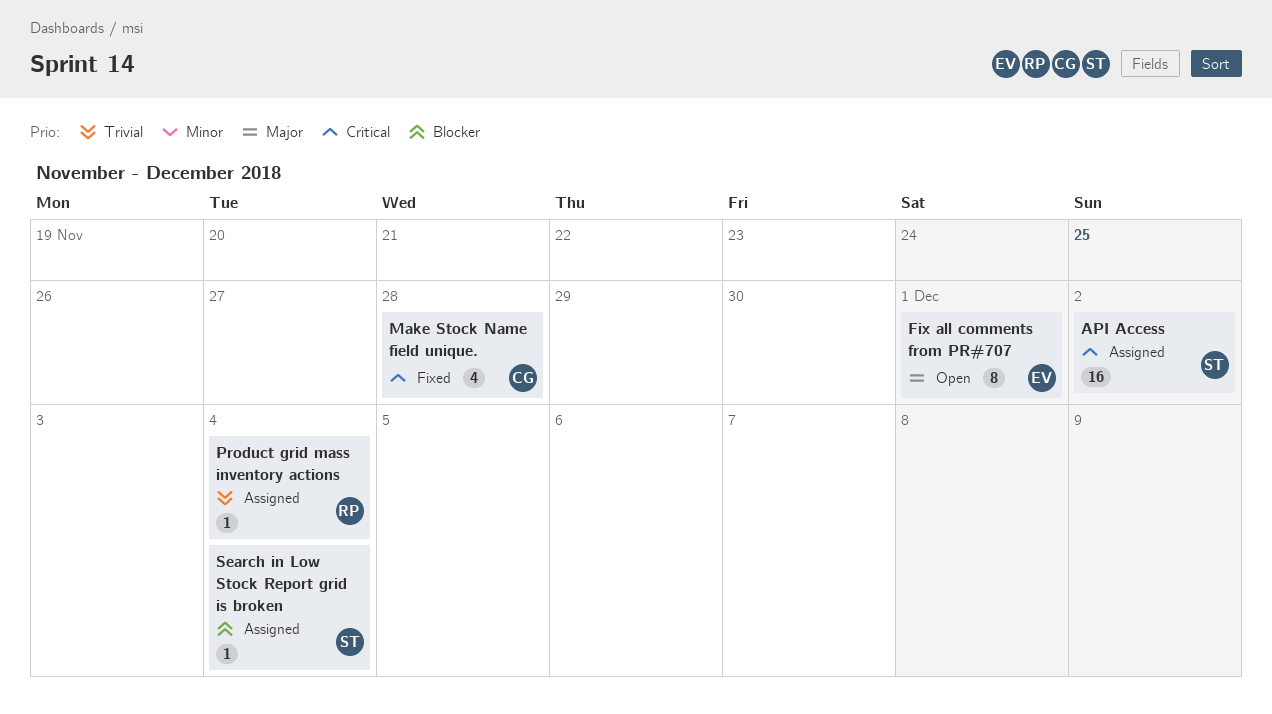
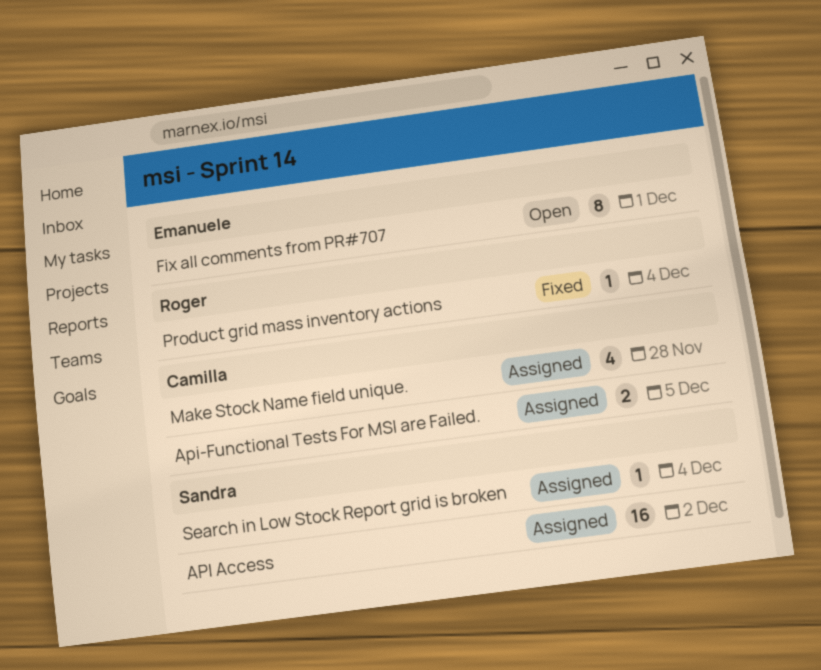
Api-Functional Tests For MSI are Failed.: none -> present
Make Stock Name field unique., status: Fixed -> Assigned
Product grid mass inventory actions, status: Assigned -> Fixed

